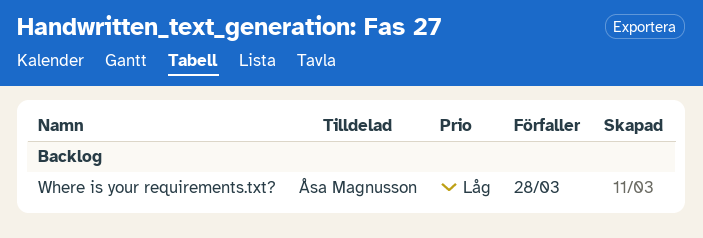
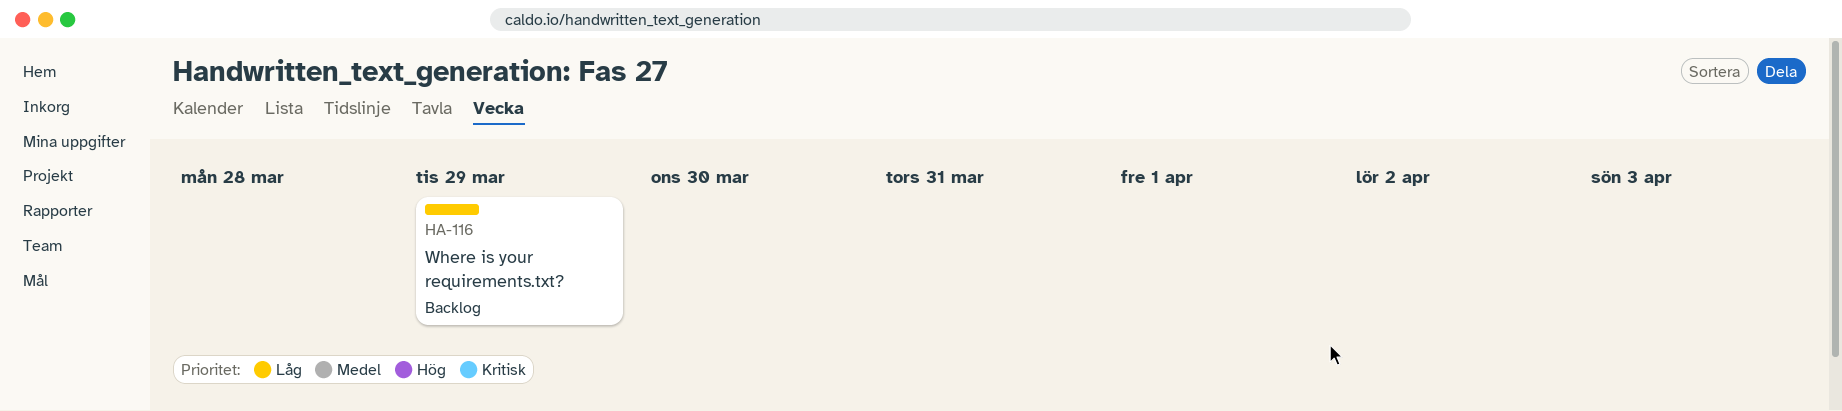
Where is your requirements.txt?, due: Mar 28 -> Mar 29

